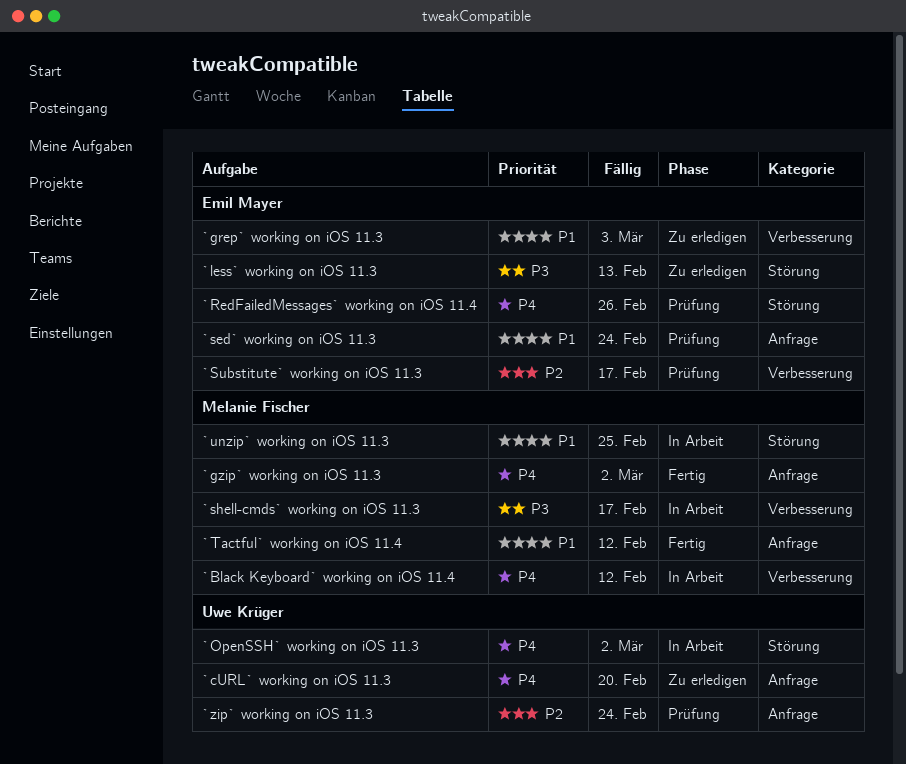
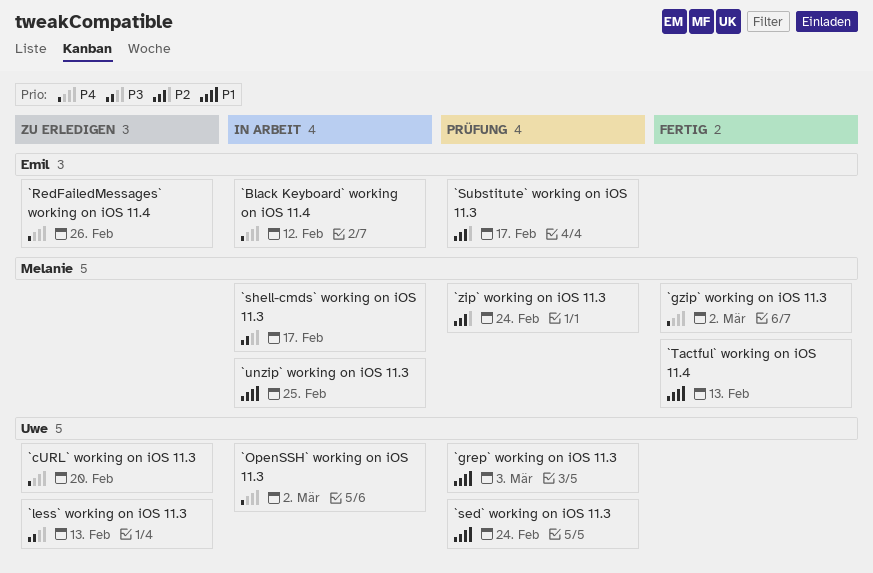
`Black Keyboard` working on iOS 11.4, owner: Melanie Fischer -> Emil Mayer
`grep` working on iOS 11.3, status: Zu erledigen -> Prüfung
`grep` working on iOS 11.3, owner: Emil Mayer -> Uwe Krüger
`less` working on iOS 11.3, owner: Emil Mayer -> Uwe Krüger
`RedFailedMessages` working on iOS 11.4, status: Prüfung -> Zu erledigen
`sed` working on iOS 11.3, owner: Emil Mayer -> Uwe Krüger
`Tactful` working on iOS 11.4, due: Feb 12 -> Feb 13
`zip` working on iOS 11.3, owner: Uwe Krüger -> Melanie Fischer

